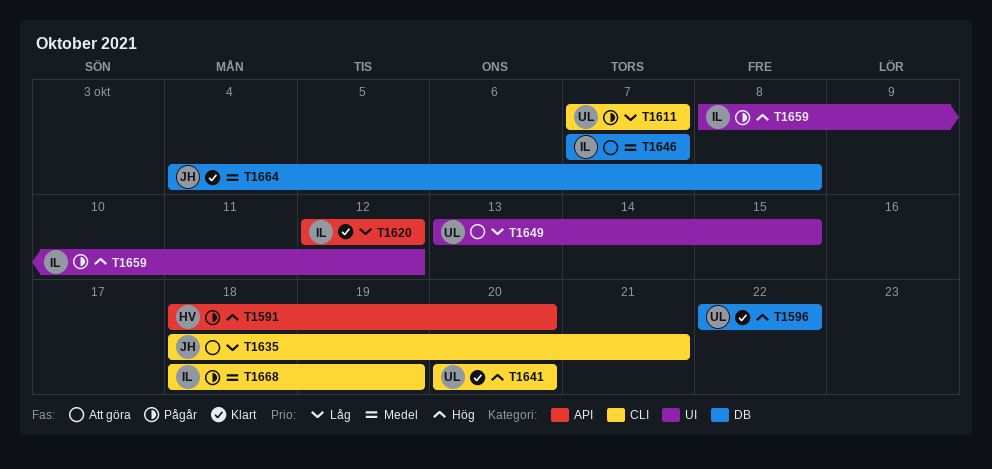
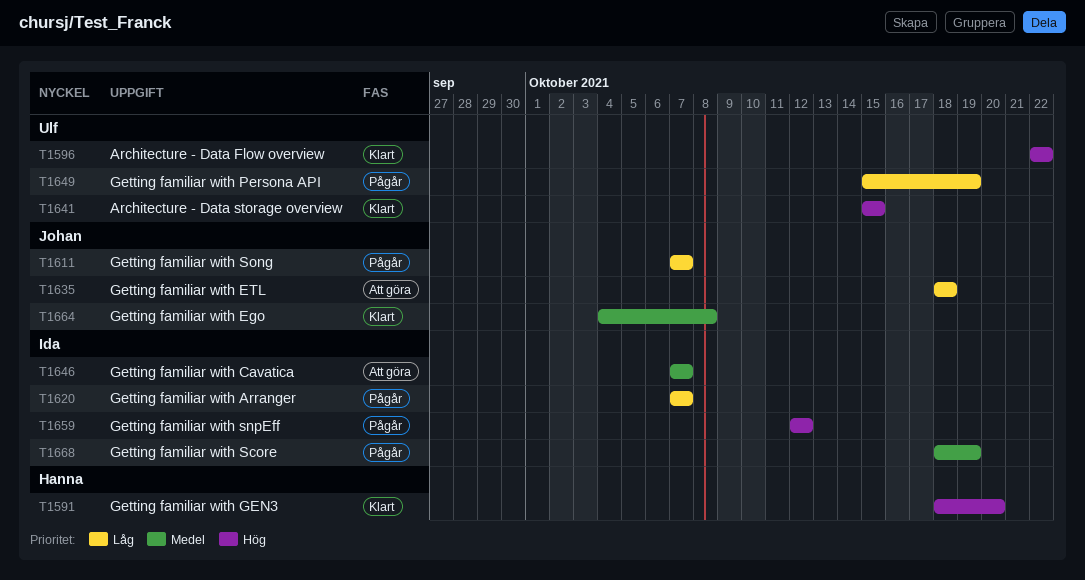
T1591, status: Pågår -> Klart
T1611, owner: Ulf -> Johan
T1620, status: Klart -> Pågår
T1620, start: Oct 12 -> Oct 7
T1620, due: Oct 12 -> Oct 7
T1635, due: Oct 21 -> Oct 18
T1641, start: Oct 20 -> Oct 15
T1641, due: Oct 20 -> Oct 15
T1649, status: Att göra -> Pågår
T1649, start: Oct 13 -> Oct 15
T1649, due: Oct 15 -> Oct 19
T1659, start: Oct 8 -> Oct 12

